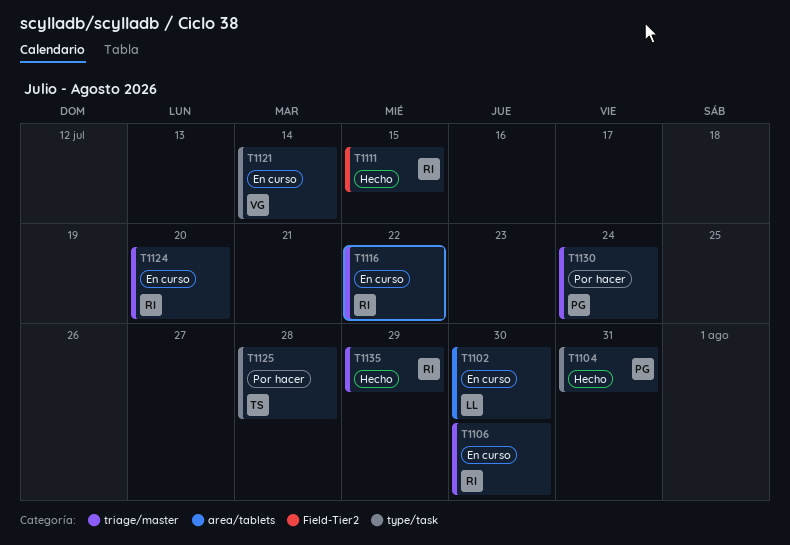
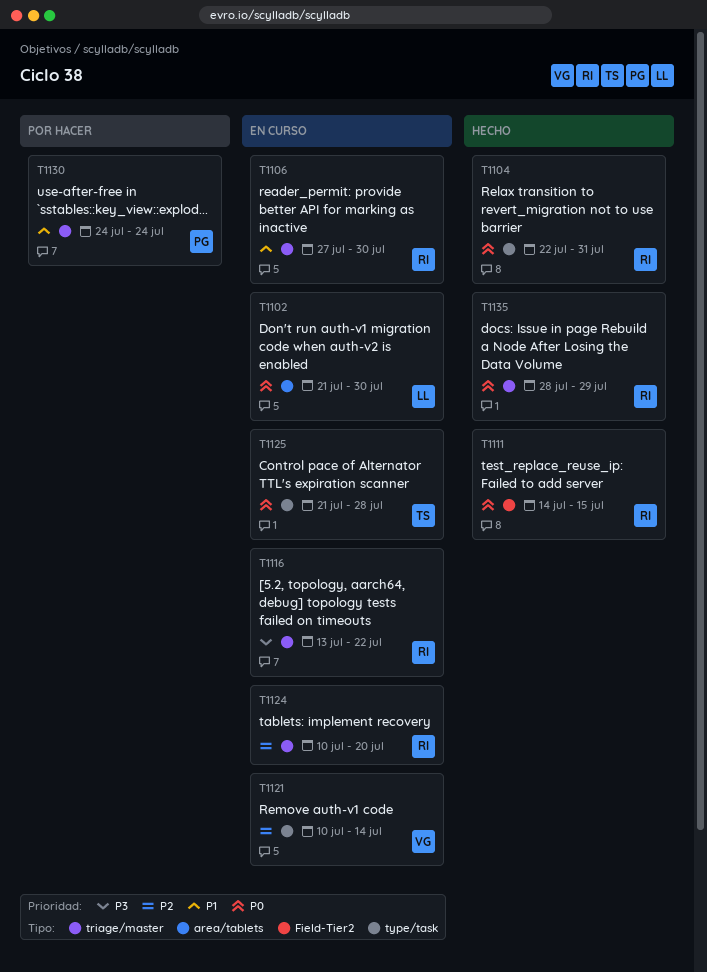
T1104, owner: PG -> RI
T1125, status: Por hacer -> En curso

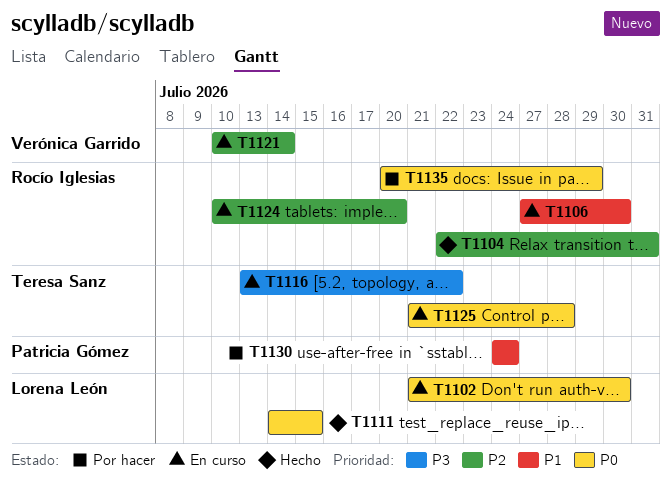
T1104, priority: P0 -> P2
T1111, owner: Rocío Iglesias -> Lorena León
T1116, owner: Rocío Iglesias -> Teresa Sanz
T1135, status: Hecho -> Por hacer
T1135, start: Jul 28 -> Jul 20

